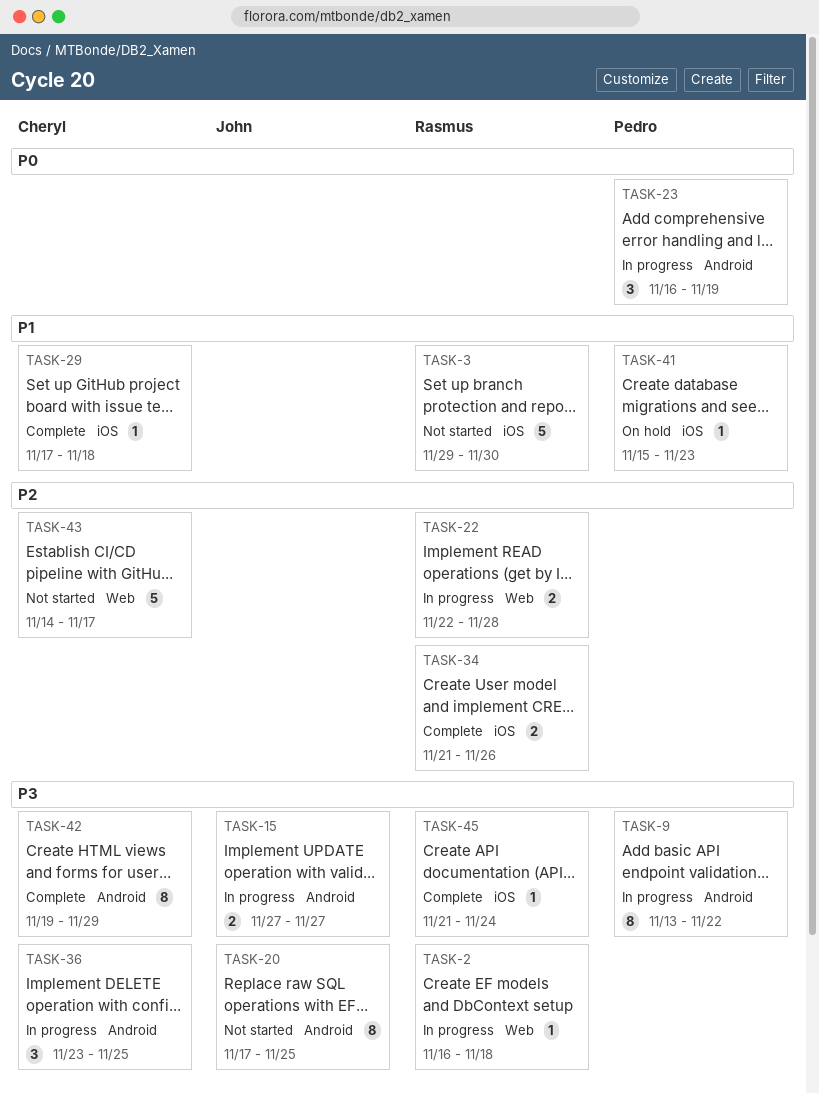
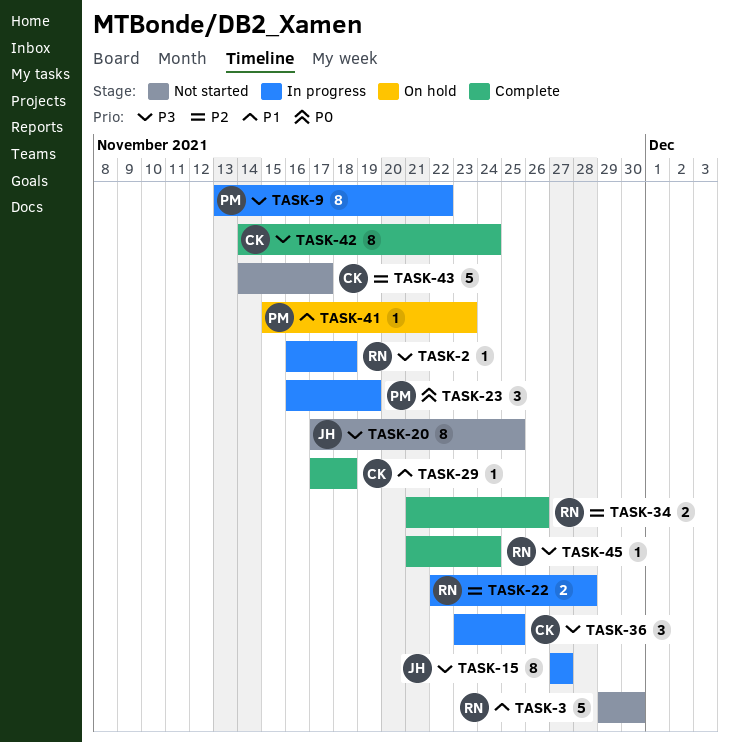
TASK-15, estimate: 2 -> 8
TASK-42, start: Nov 19 -> Nov 14
TASK-42, due: Nov 29 -> Nov 24

